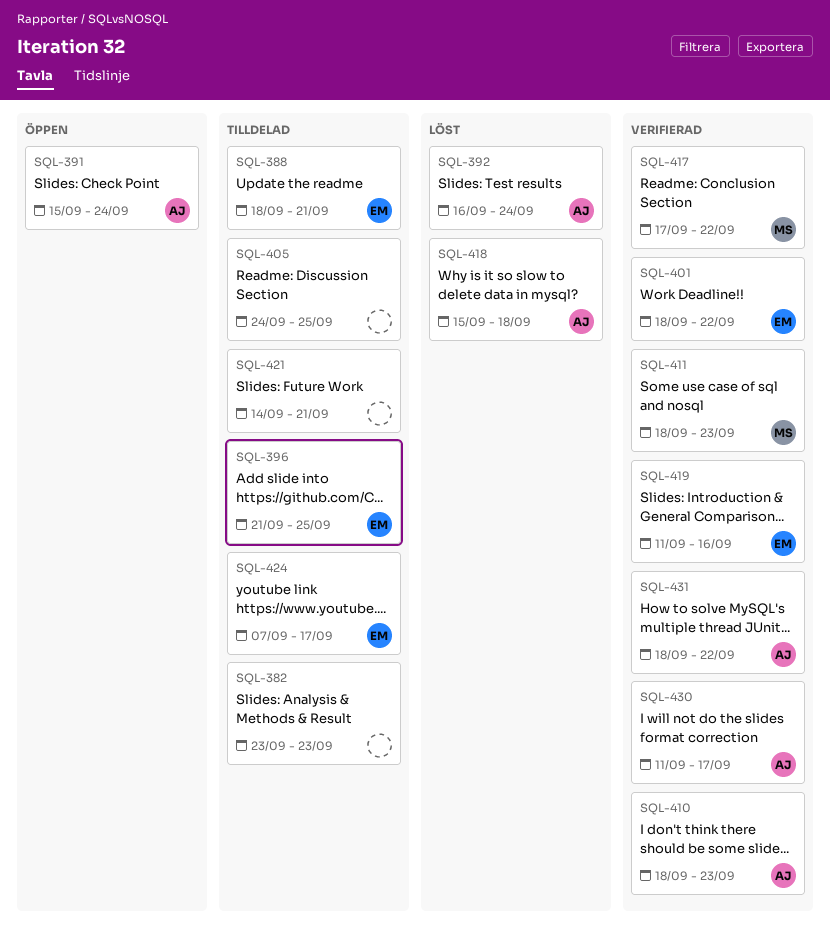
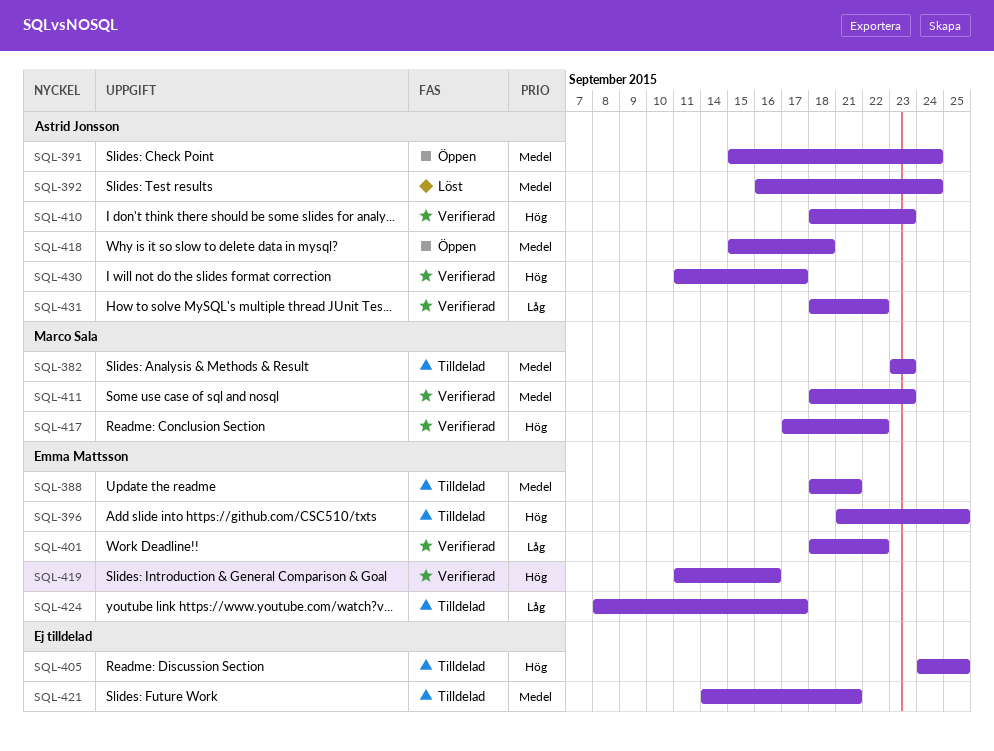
SQL-382, owner: none -> Marco Sala
SQL-418, status: Löst -> Öppen
SQL-424, start: Sep 7 -> Sep 8

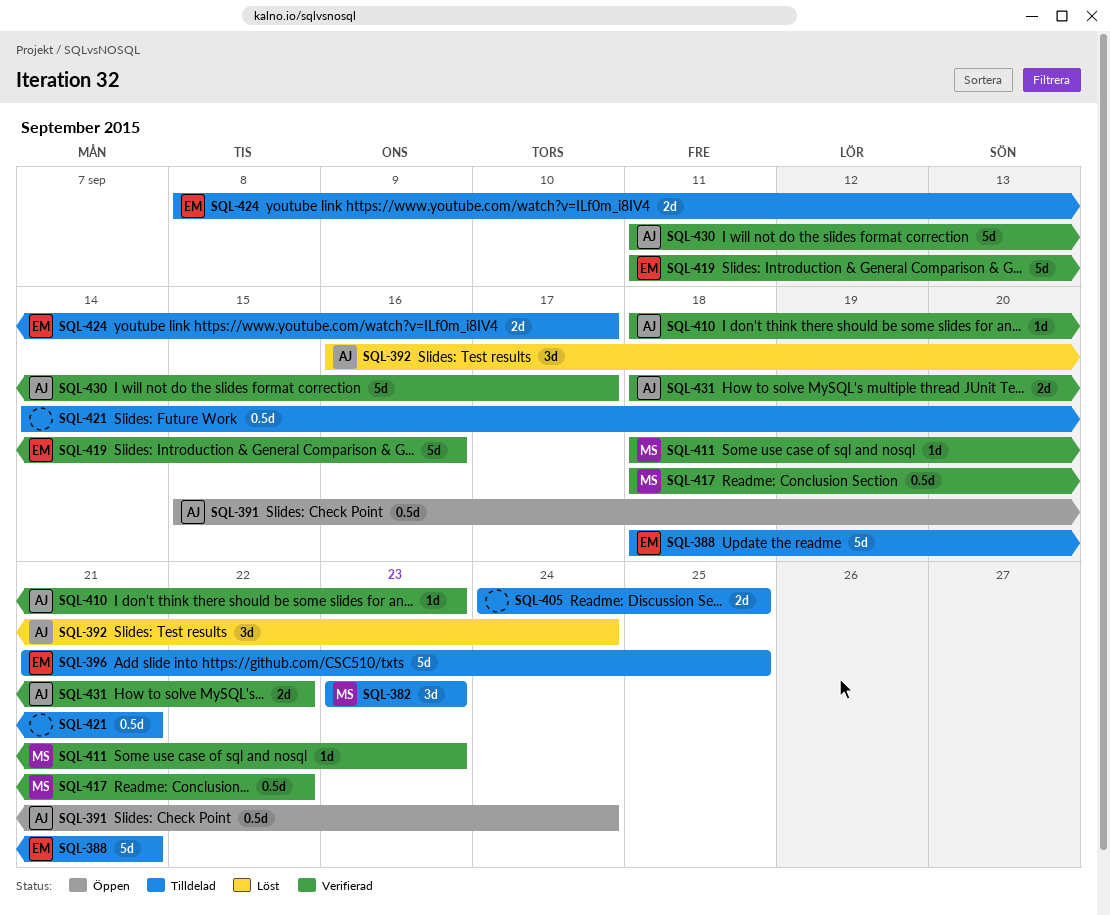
SQL-401: present -> none
SQL-417, start: Sep 17 -> Sep 18
SQL-418: present -> none

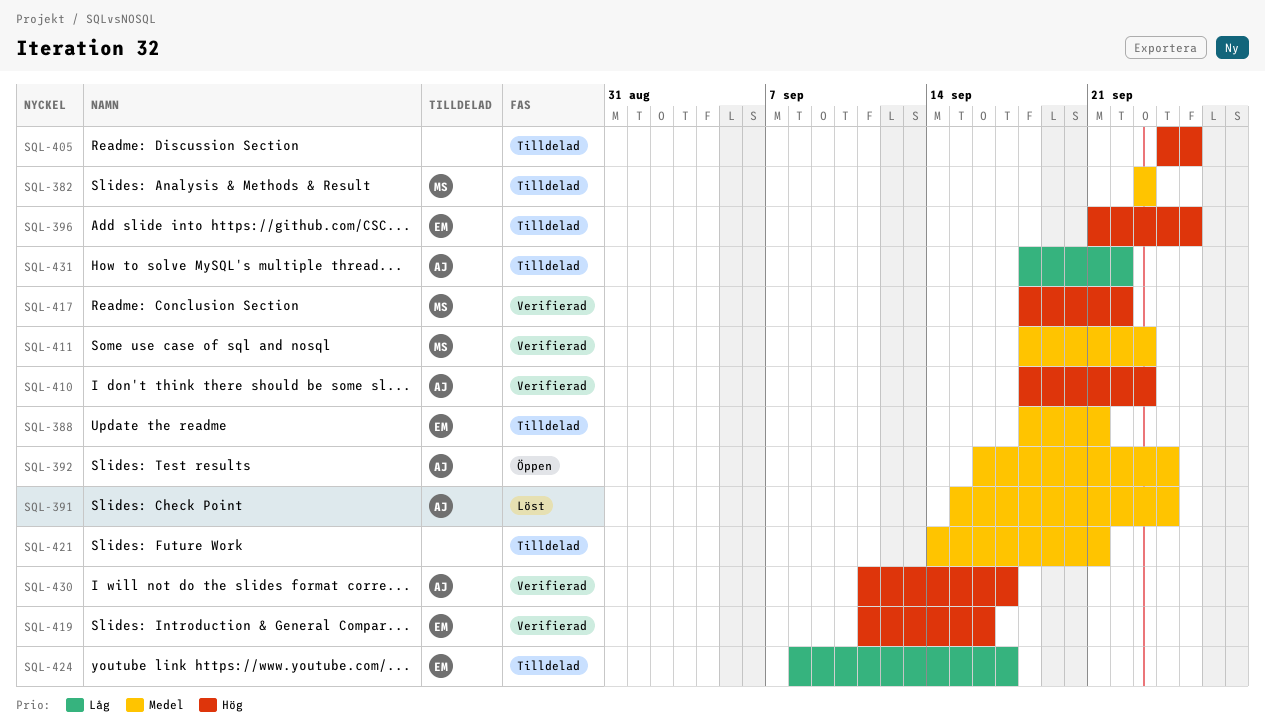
SQL-391, status: Öppen -> Löst
SQL-392, status: Löst -> Öppen
SQL-431, status: Verifierad -> Tilldelad

